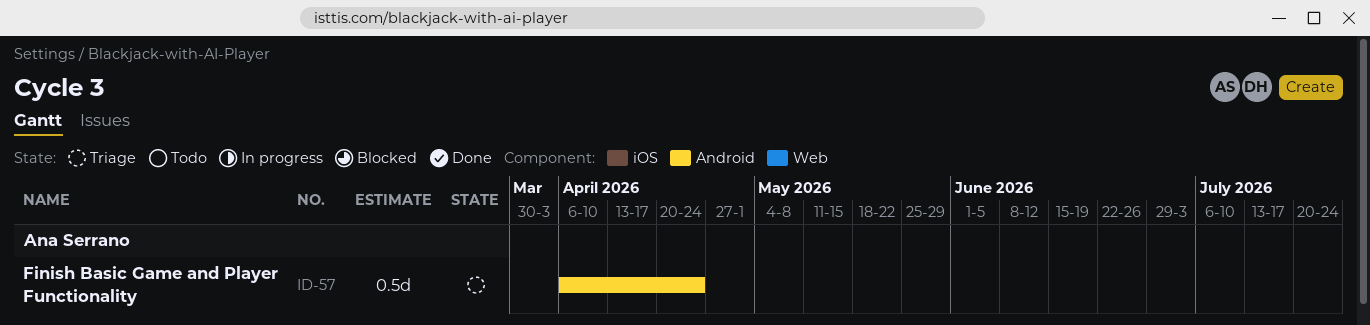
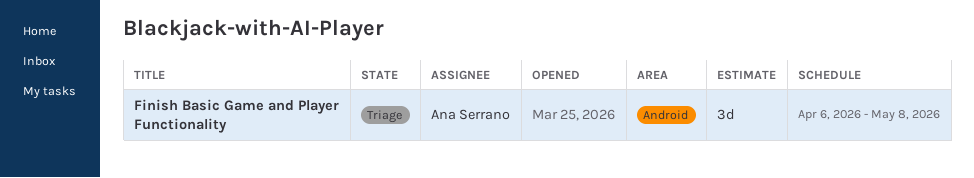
Finish Basic Game and Player Functionality, estimate: 0.5d -> 3d
Finish Basic Game and Player Functionality, due: Apr 24 -> May 8

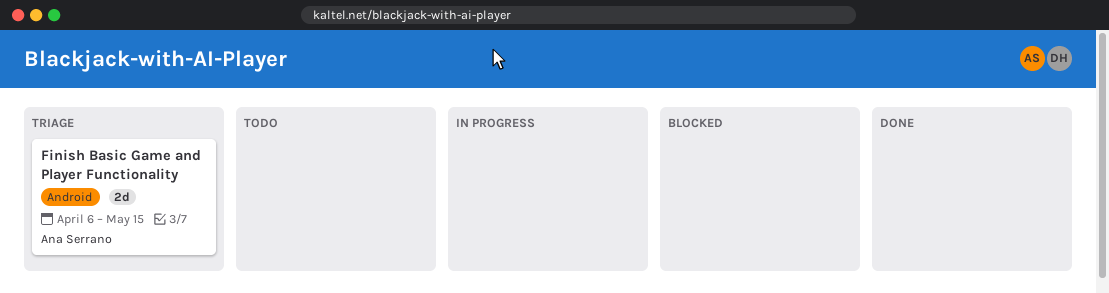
Finish Basic Game and Player Functionality, estimate: 3d -> 2d
Finish Basic Game and Player Functionality, due: May 8 -> May 15

